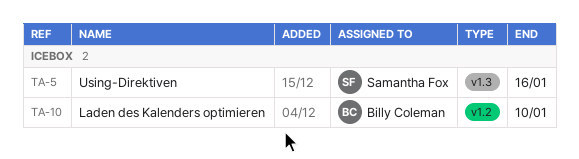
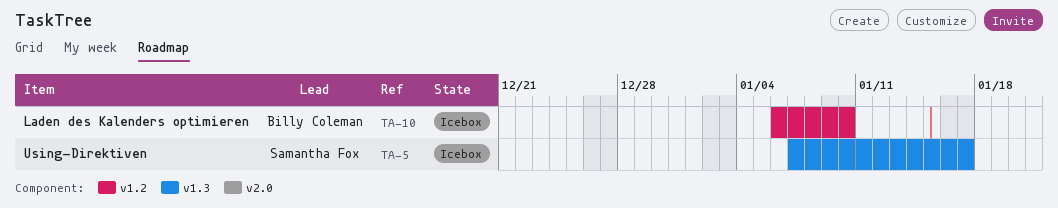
TA-5, due: Jan 16 -> Jan 17

